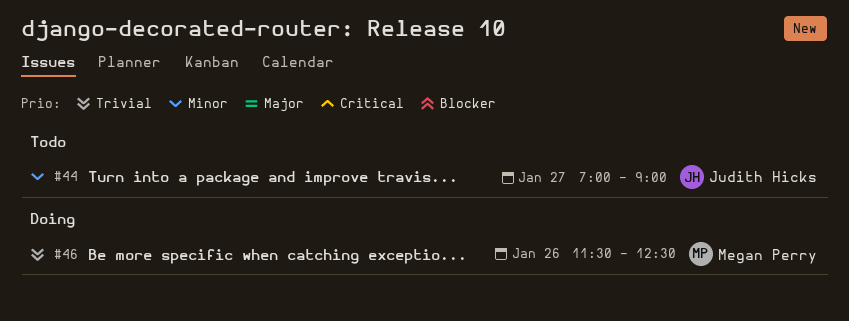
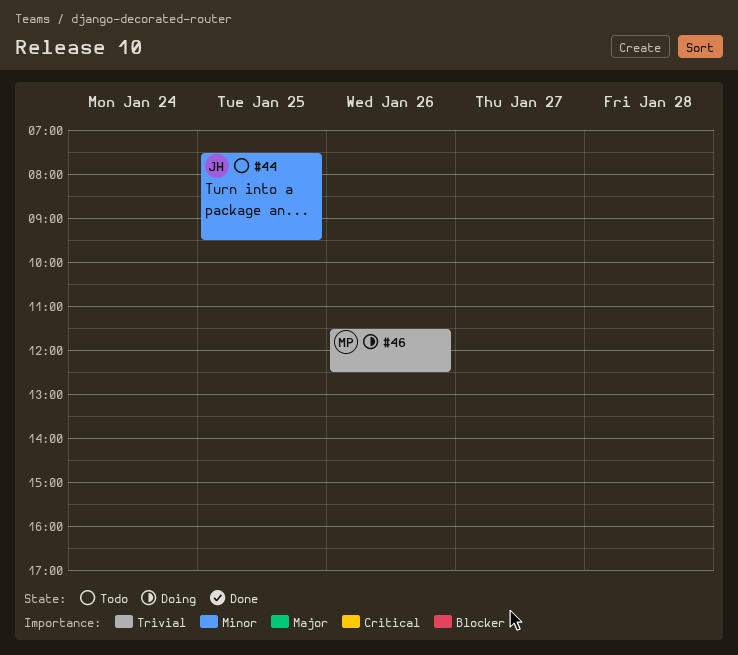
#44, day: Jan 27 -> Jan 25
#44, begins: 07:00 -> 07:30
#44, ends: 09:00 -> 09:30

